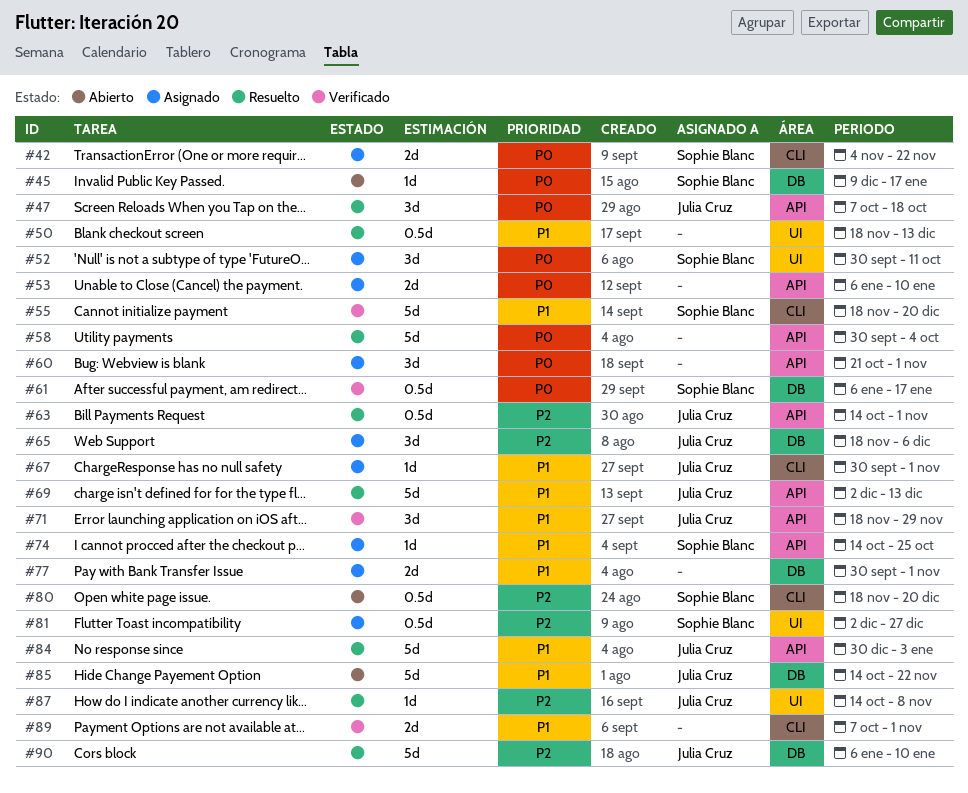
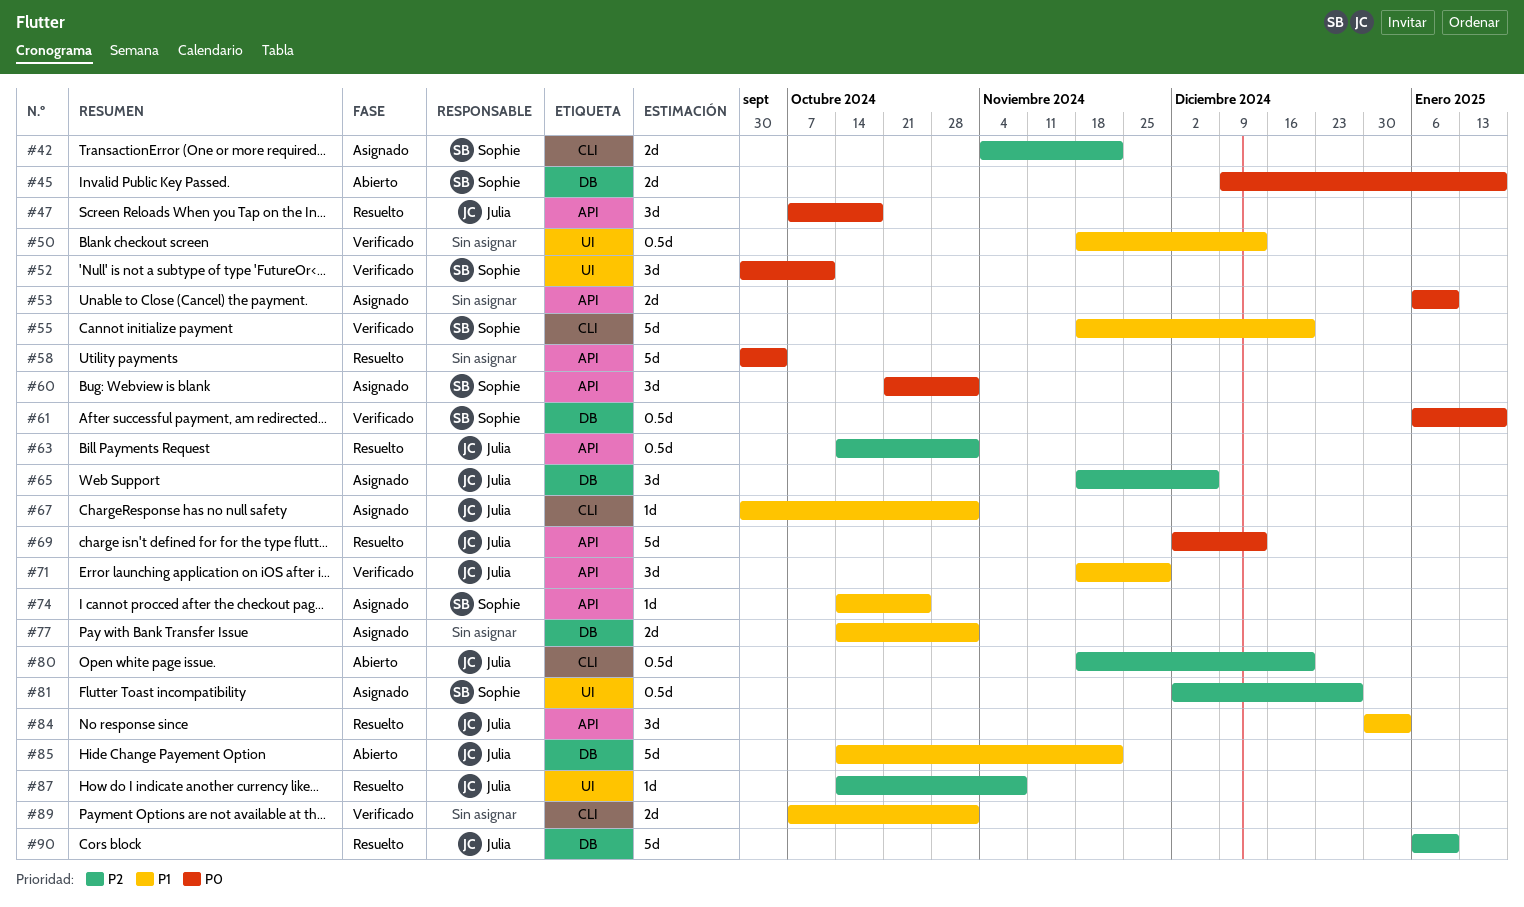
#42, priority: P0 -> P2
#45, estimate: 1d -> 2d
#50, status: Resuelto -> Verificado
#52, status: Asignado -> Verificado
#60, owner: none -> Sophie Blanc
#69, priority: P1 -> P0
#77, start: Sep 30 -> Oct 14
#80, owner: Sophie Blanc -> Julia Cruz
#84, estimate: 5d -> 3d

